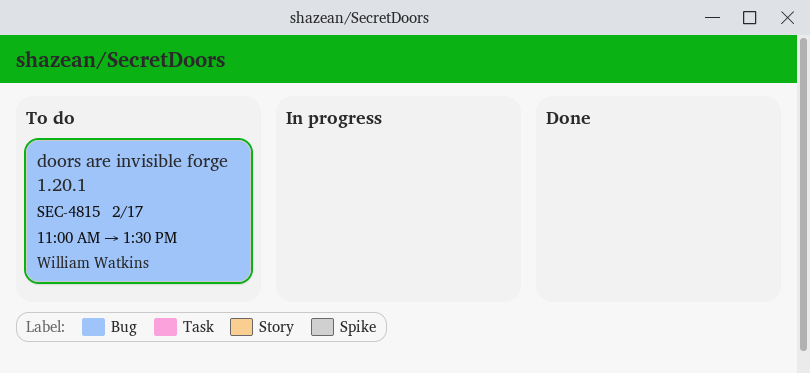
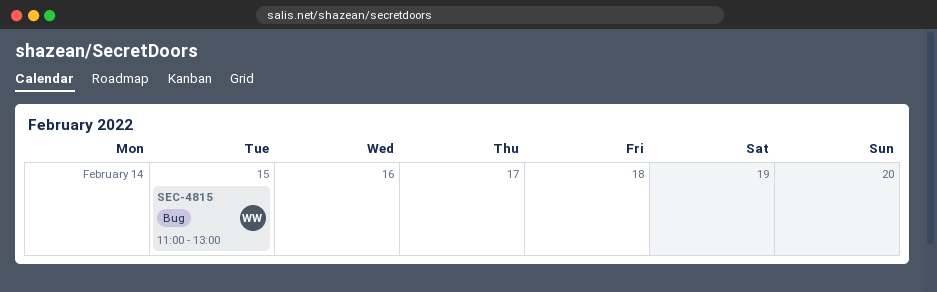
SEC-4815, day: Feb 17 -> Feb 15
SEC-4815, ends: 13:30 -> 13:00

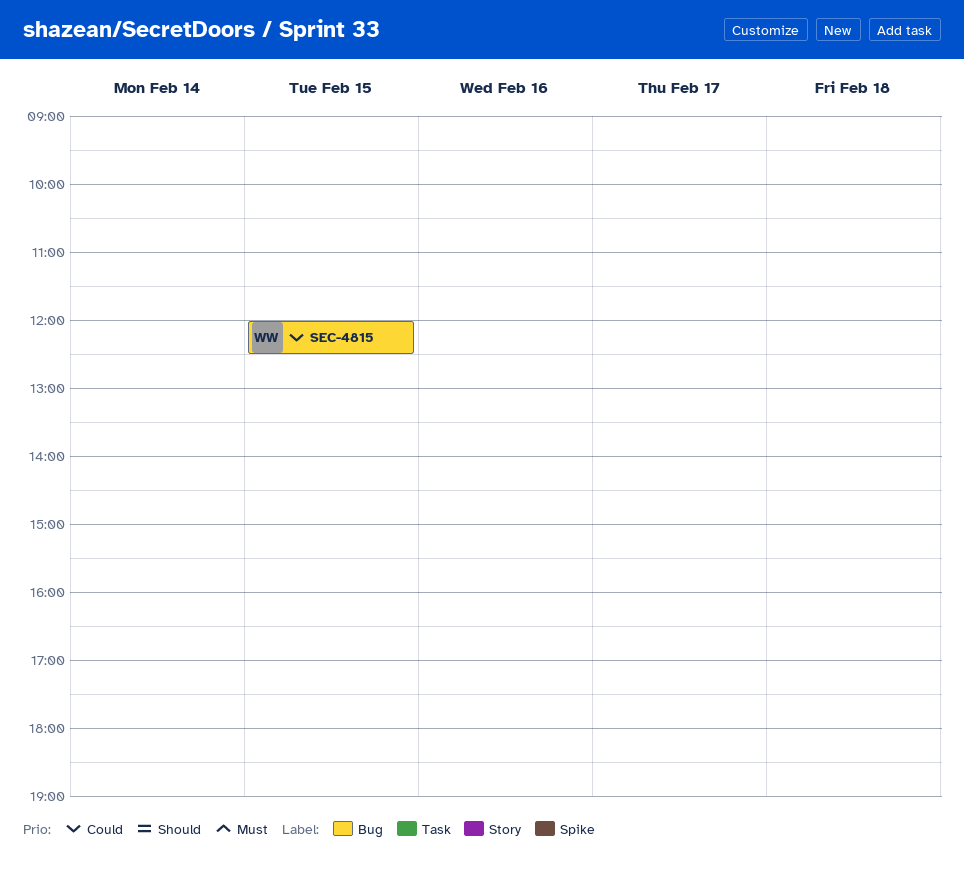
SEC-4815, begins: 11:00 -> 12:00
SEC-4815, ends: 13:00 -> 12:30

